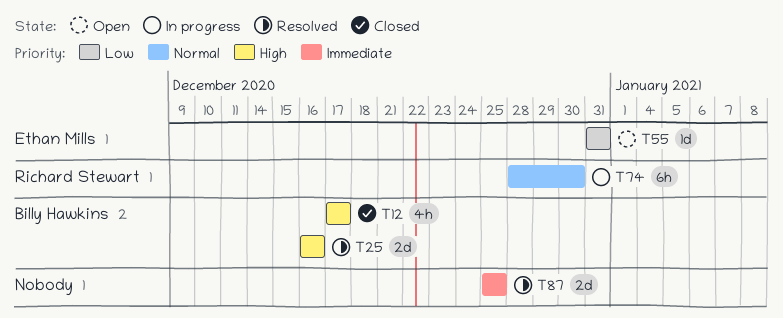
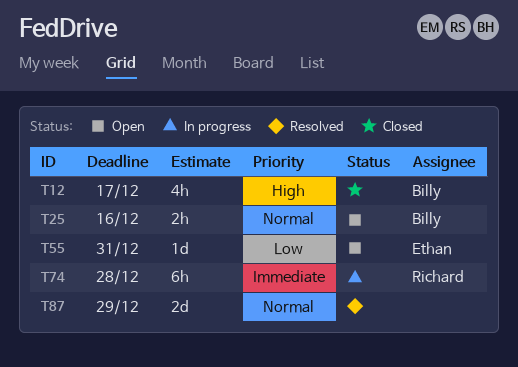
T25, status: Resolved -> Open
T25, priority: High -> Normal
T25, estimate: 2d -> 2h
T74, priority: Normal -> Immediate
T74, due: Dec 30 -> Dec 28
T87, priority: Immediate -> Normal
T87, due: Dec 25 -> Dec 29

